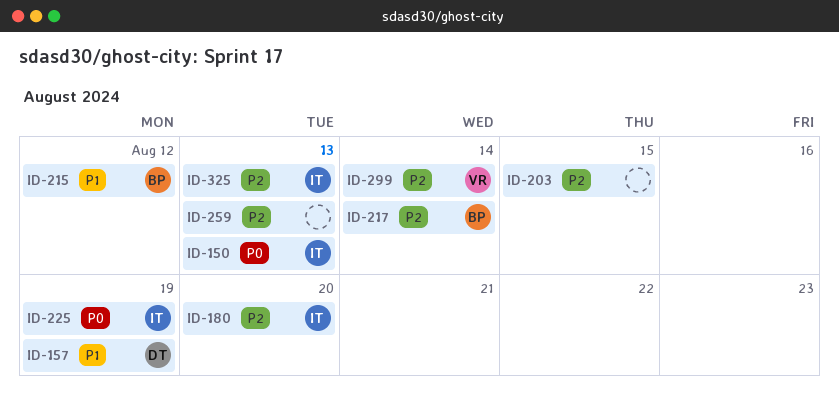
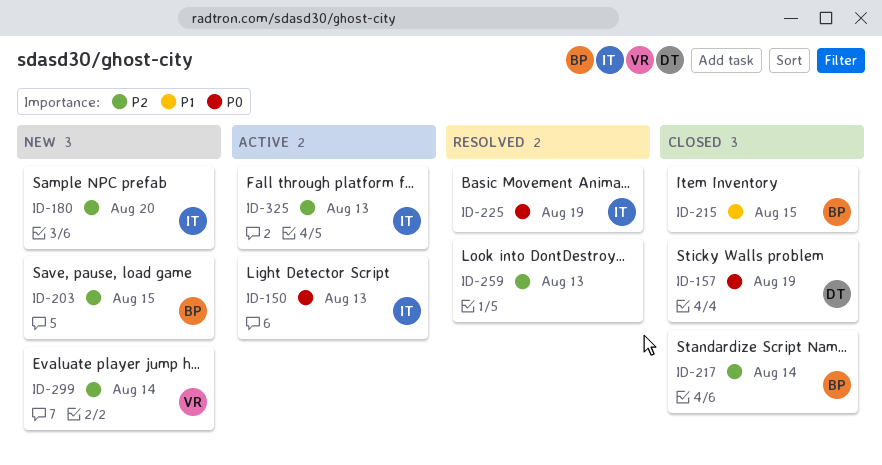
ID-157, priority: P1 -> P0
ID-203, owner: none -> BP
ID-215, due: Aug 12 -> Aug 15

